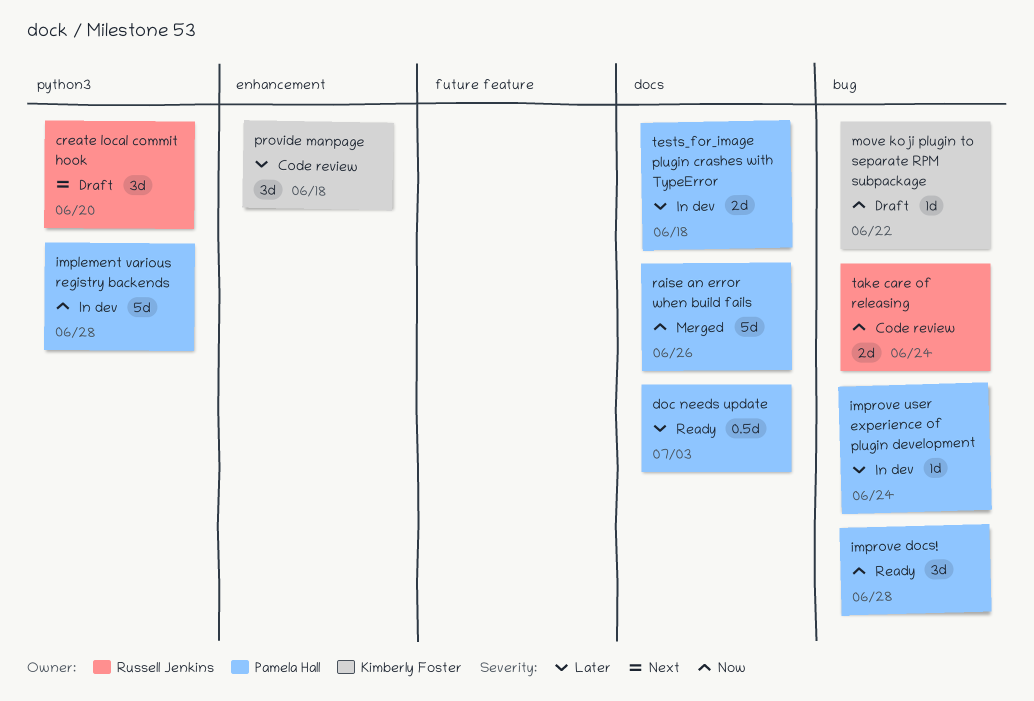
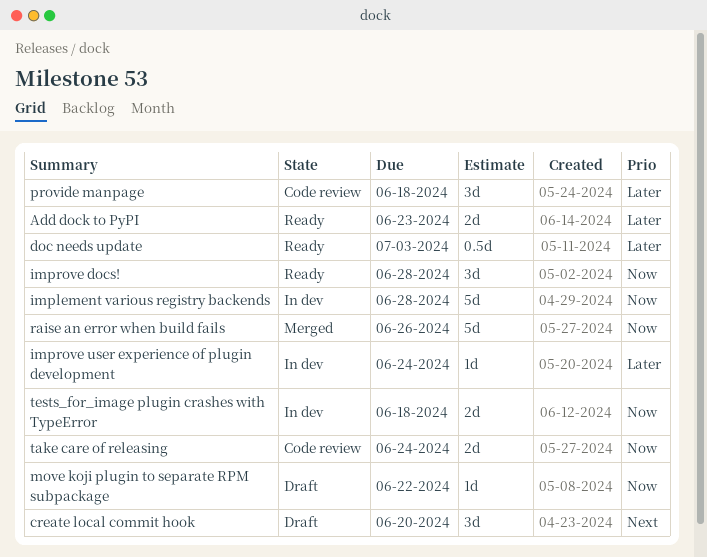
Add dock to PyPI: none -> present
tests_for_image plugin crashes with TypeError, priority: Later -> Now

